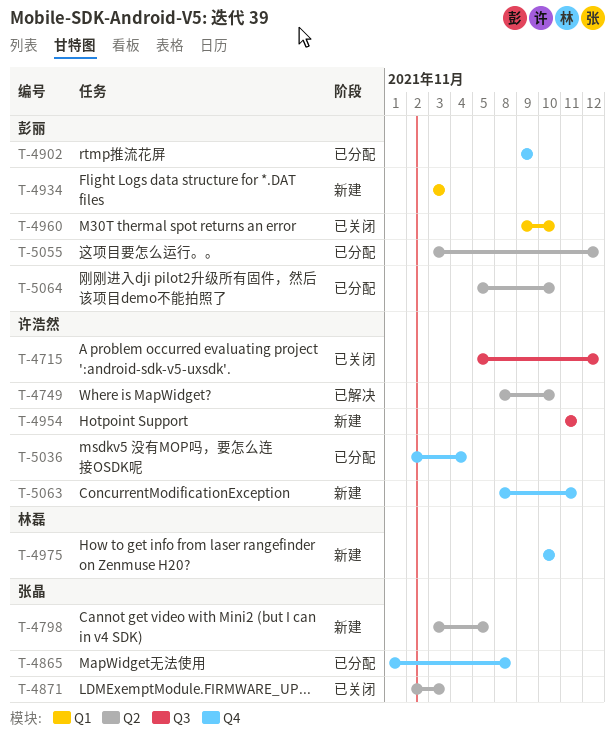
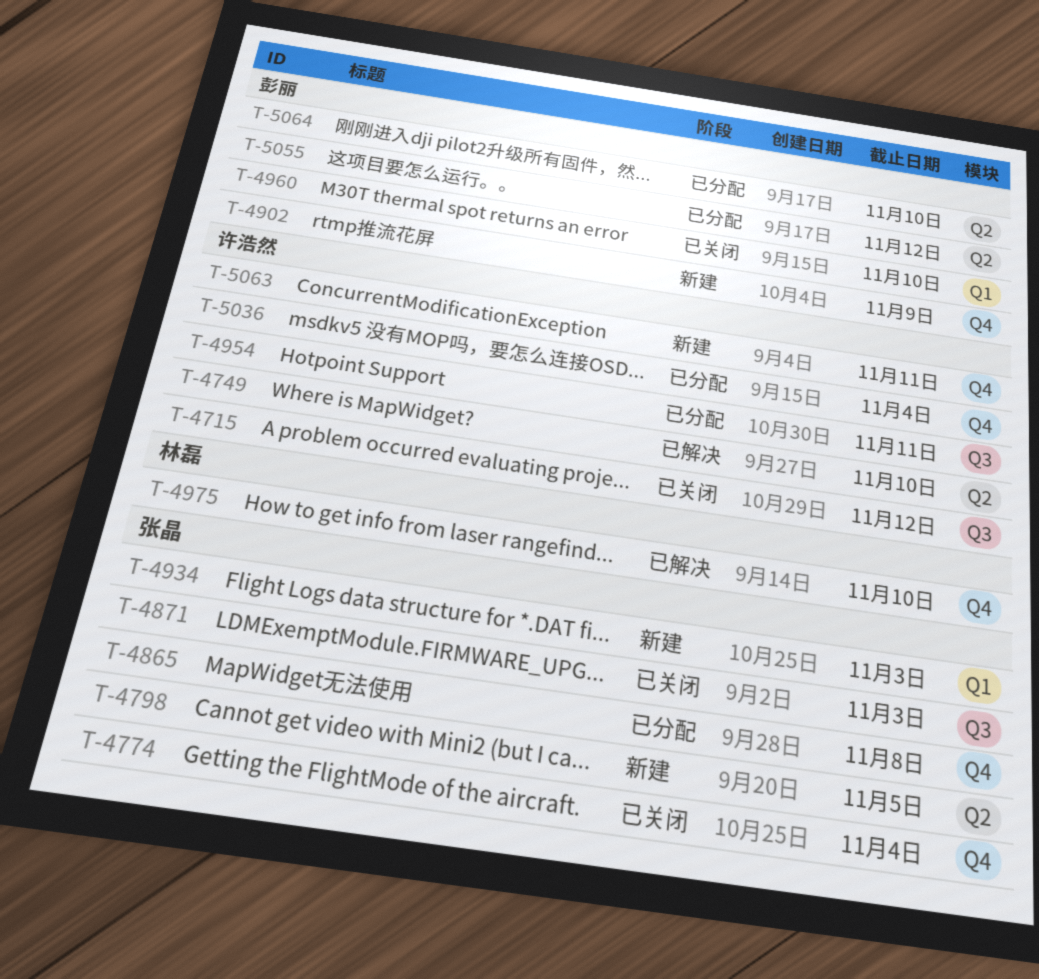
T-4774: none -> present
T-4871, label: Q2 -> Q3
T-4902, status: 已分配 -> 新建
T-4934, owner: 彭丽 -> 张晶
T-4954, status: 新建 -> 已分配
T-4975, status: 新建 -> 已解决

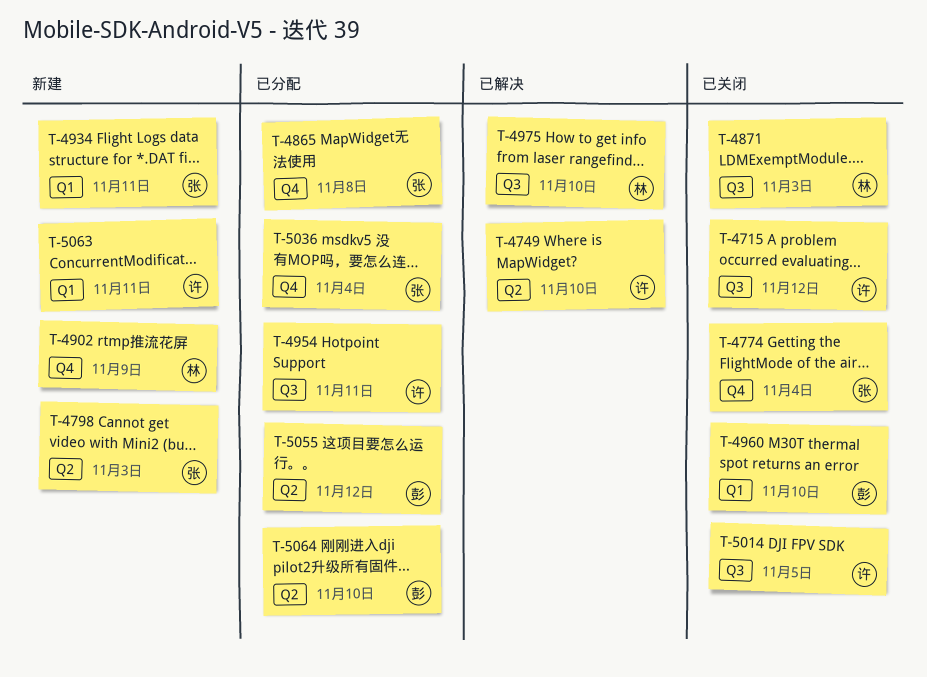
T-4798, due: Nov 5 -> Nov 3
T-4871, owner: 张晶 -> 林磊
T-4902, owner: 彭丽 -> 林磊
T-4934, due: Nov 3 -> Nov 11
T-4975, label: Q4 -> Q3
T-5014: none -> present
T-5036, owner: 许浩然 -> 张晶
T-5063, label: Q4 -> Q1

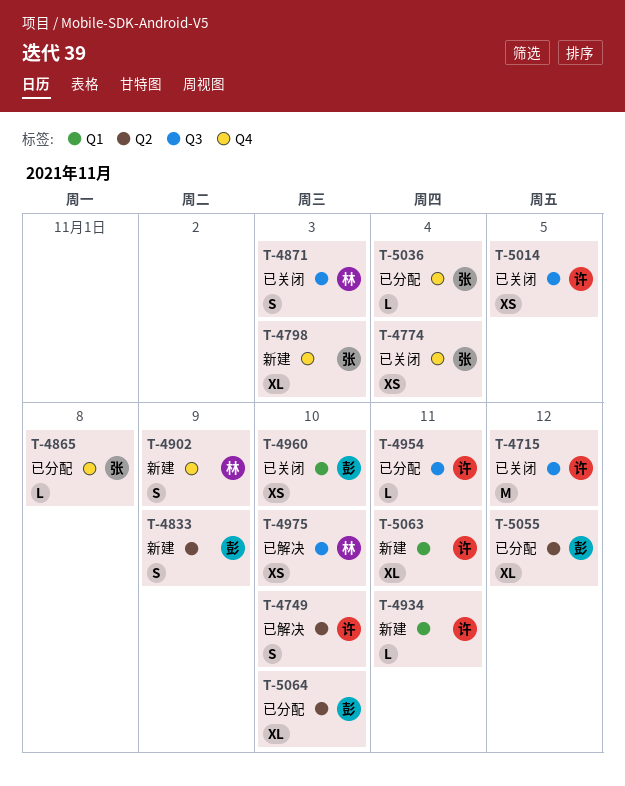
T-4798, label: Q2 -> Q4
T-4833: none -> present
T-4934, owner: 张 -> 许

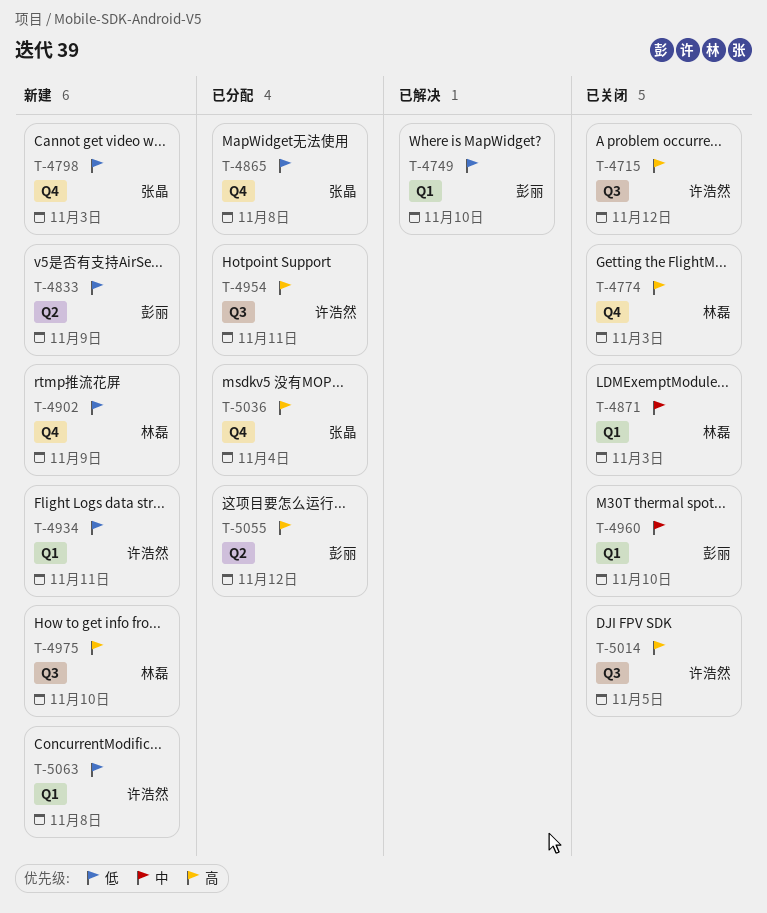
T-4749, owner: 许浩然 -> 彭丽
T-4749, label: Q2 -> Q1
T-4774, owner: 张晶 -> 林磊
T-4774, due: Nov 4 -> Nov 3
T-4871, label: Q3 -> Q1
T-4975, status: 已解决 -> 新建
T-5063, due: Nov 11 -> Nov 8
T-5064: present -> none

